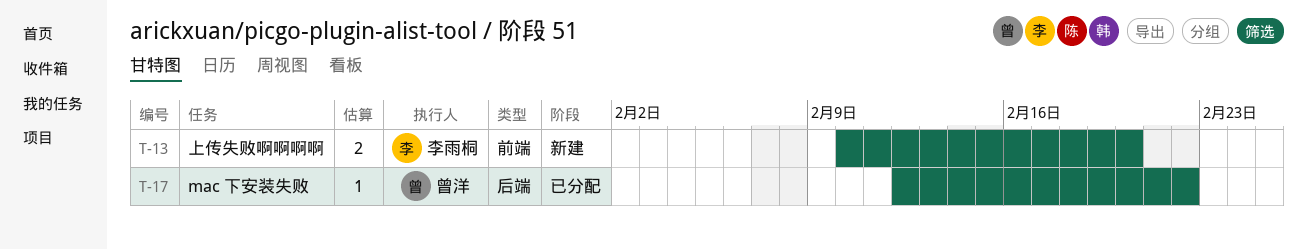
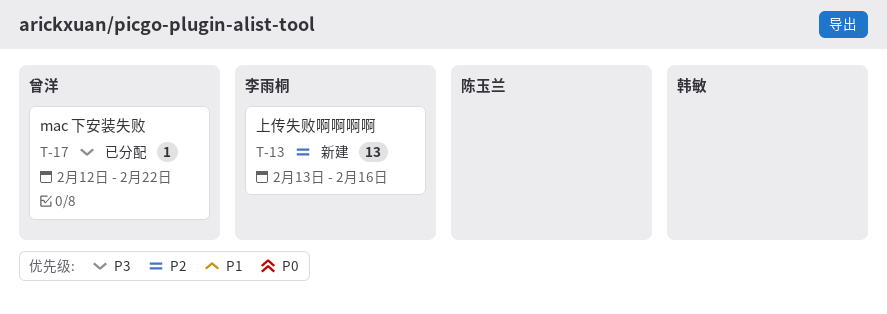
T-13, estimate: 2 -> 13
T-13, start: Feb 10 -> Feb 13
T-13, due: Feb 20 -> Feb 16

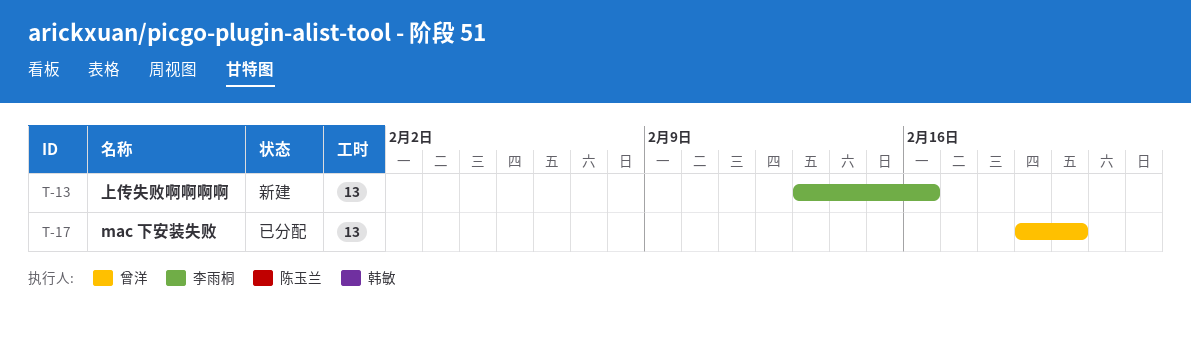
T-17, estimate: 1 -> 13
T-17, start: Feb 12 -> Feb 19
T-17, due: Feb 22 -> Feb 20

